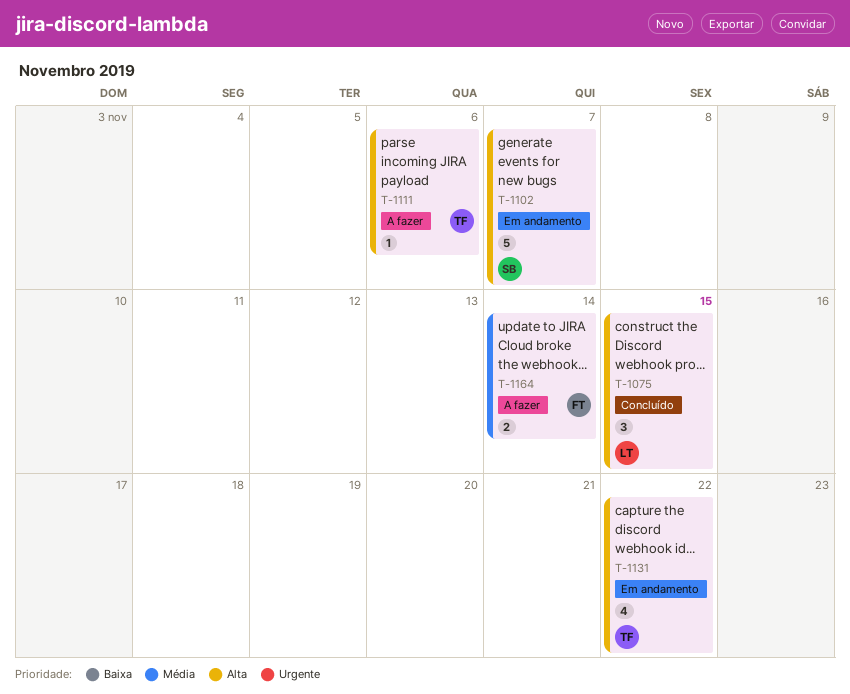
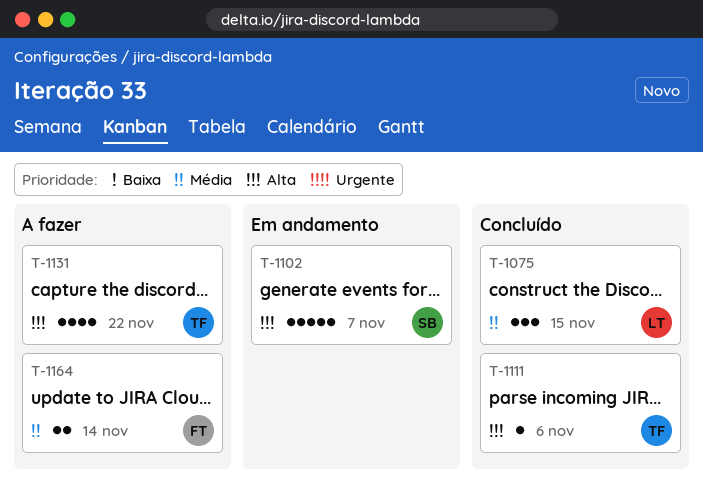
T-1075, priority: Alta -> Média
T-1111, status: A fazer -> Concluído
T-1131, status: Em andamento -> A fazer

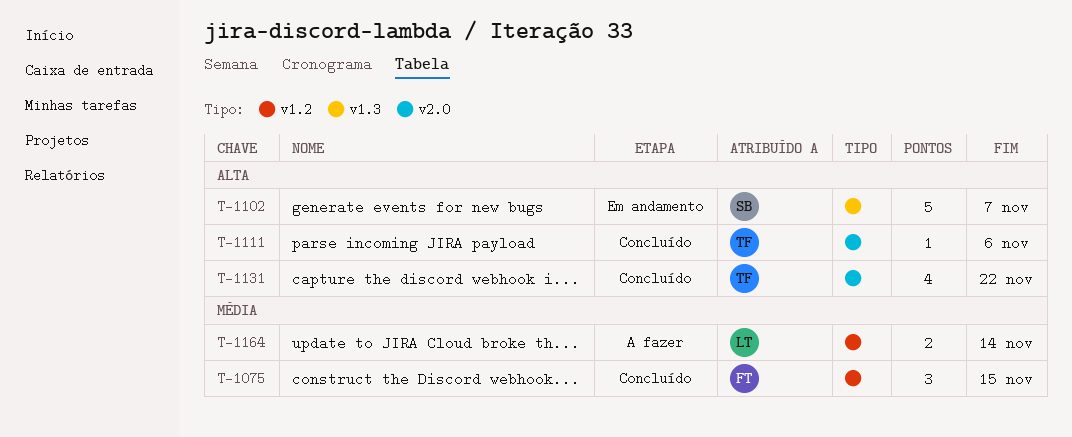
T-1075, owner: LT -> FT
T-1131, status: A fazer -> Concluído
T-1164, owner: FT -> LT

